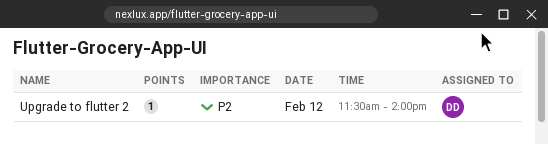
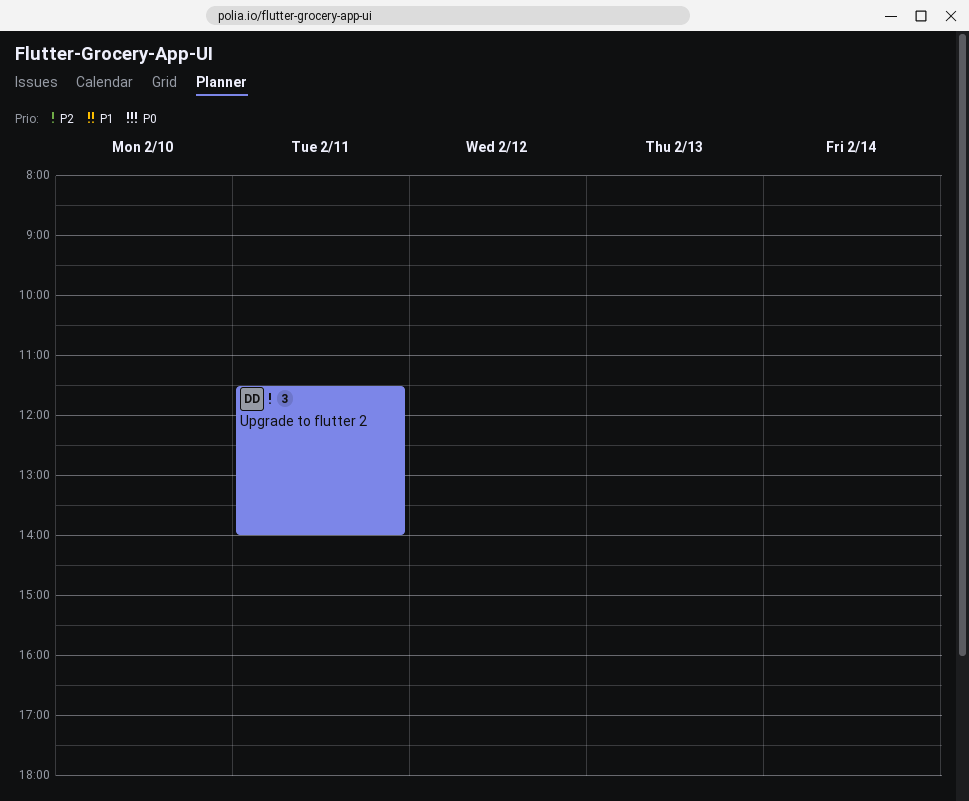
Upgrade to flutter 2, estimate: 1 -> 3
Upgrade to flutter 2, day: Feb 12 -> Feb 11

